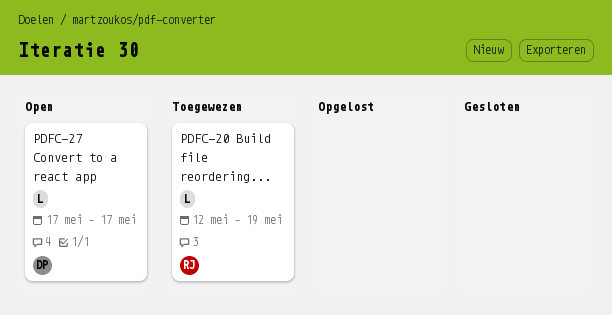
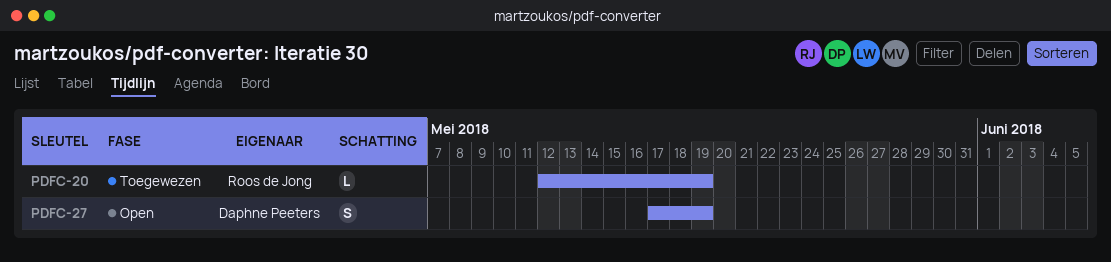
PDFC-27, estimate: L -> S
PDFC-27, due: May 17 -> May 19

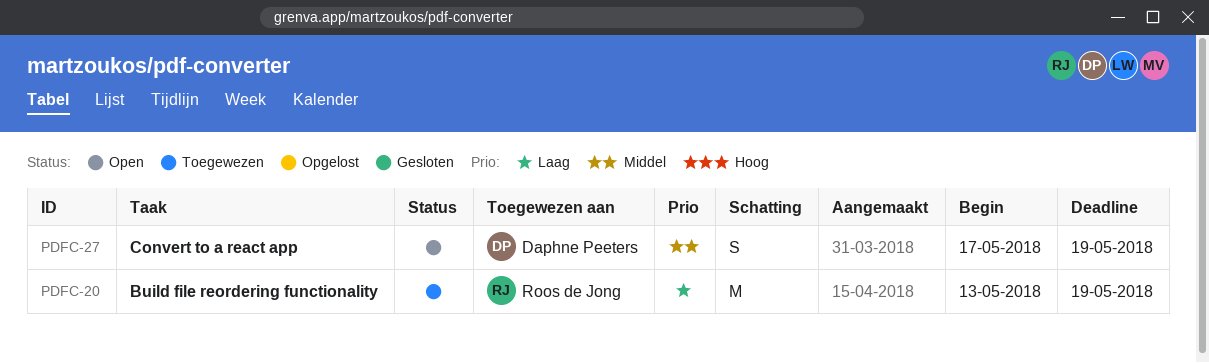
PDFC-20, estimate: L -> M
PDFC-20, start: May 12 -> May 13

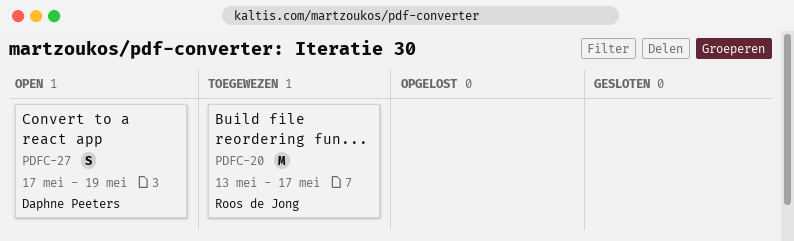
PDFC-20, due: May 19 -> May 17

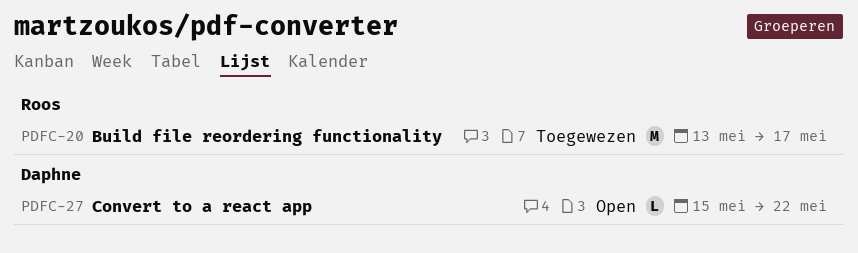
PDFC-27, estimate: S -> L
PDFC-27, start: May 17 -> May 15
PDFC-27, due: May 19 -> May 22

